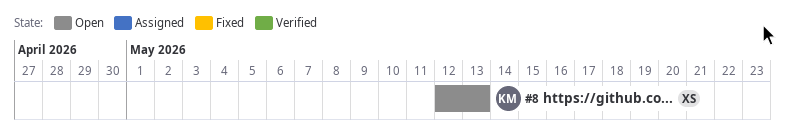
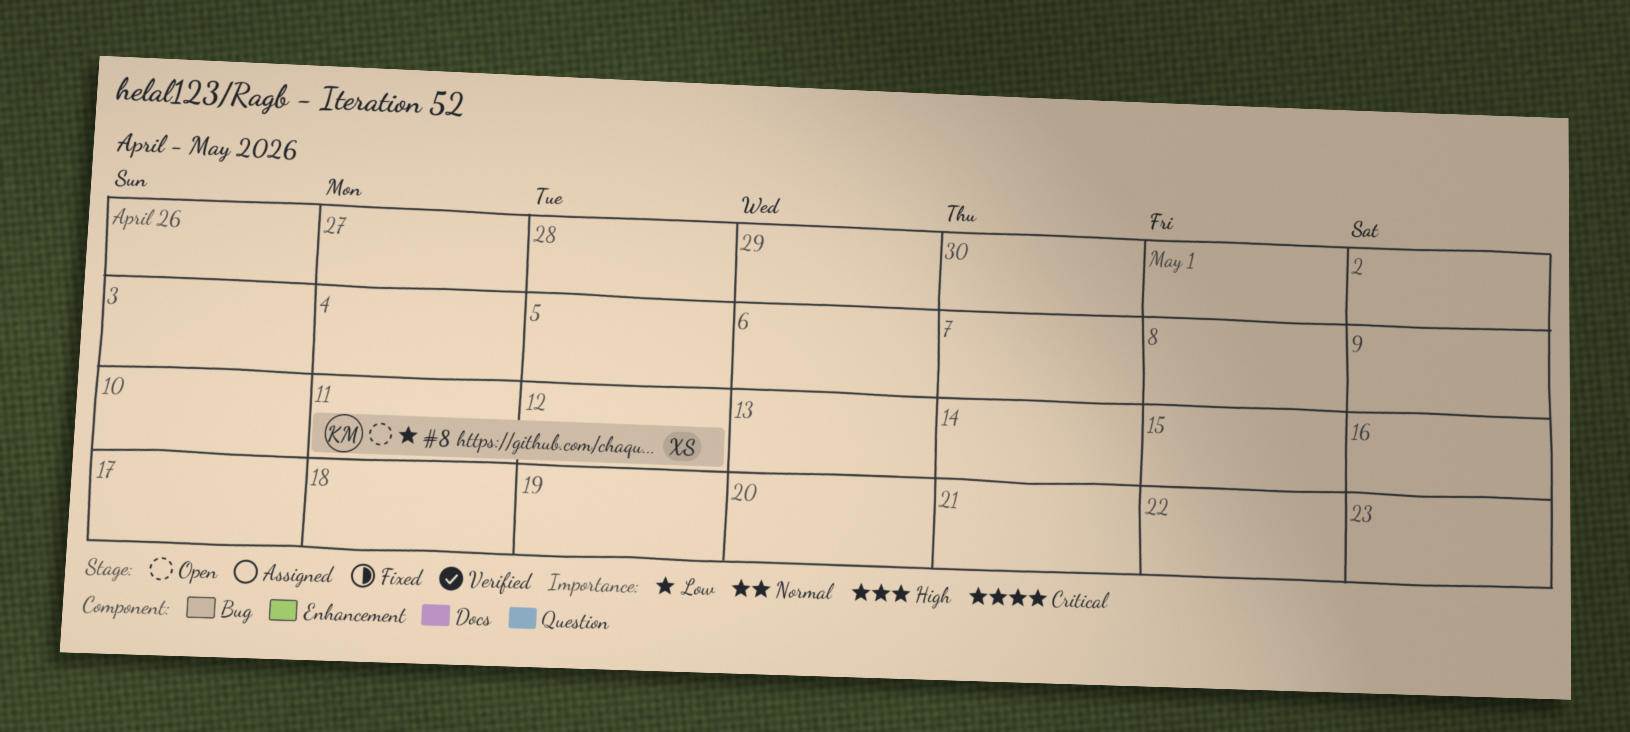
#8, start: May 12 -> May 11
#8, due: May 13 -> May 12

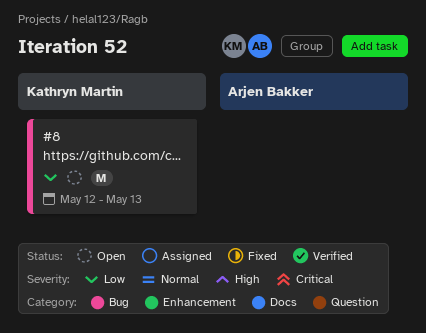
#8, estimate: XS -> M
#8, start: May 11 -> May 12
#8, due: May 12 -> May 13

